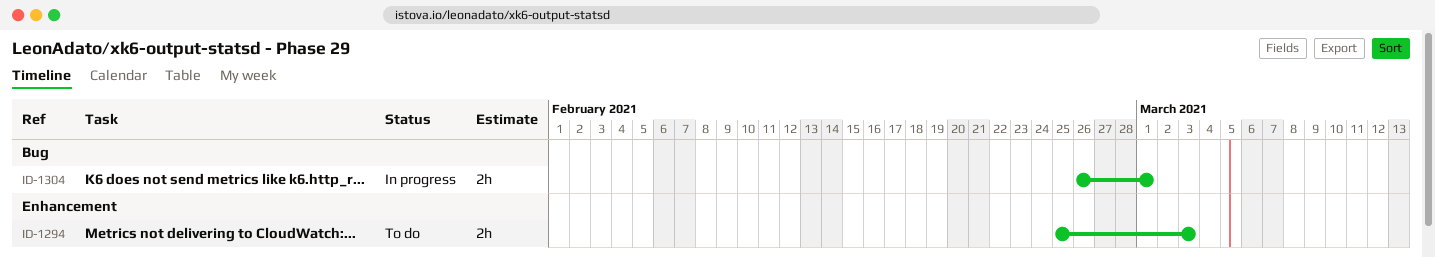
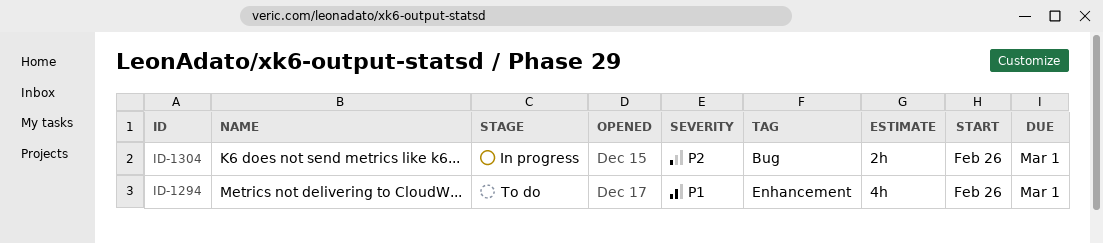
ID-1294, estimate: 2h -> 4h
ID-1294, start: Feb 25 -> Feb 26
ID-1294, due: Mar 3 -> Mar 1

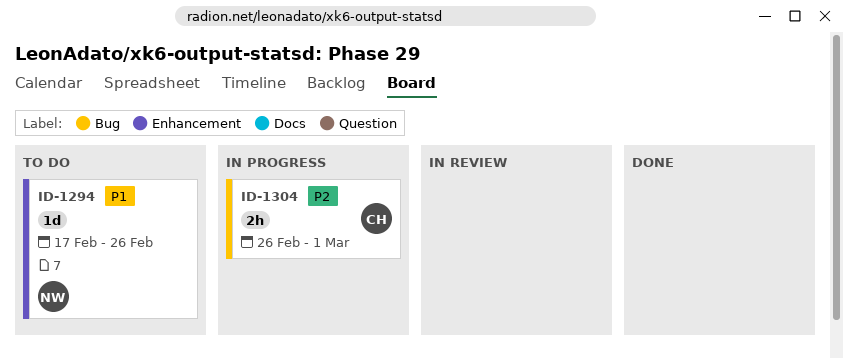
ID-1294, estimate: 4h -> 1d
ID-1294, start: Feb 26 -> Feb 17
ID-1294, due: Mar 1 -> Feb 26

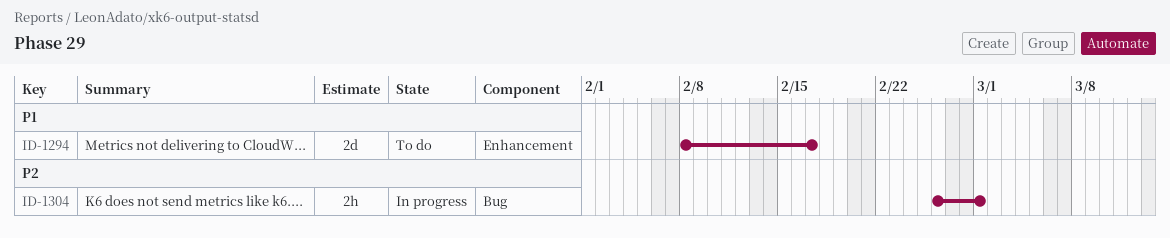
ID-1294, estimate: 1d -> 2d
ID-1294, start: Feb 17 -> Feb 8
ID-1294, due: Feb 26 -> Feb 17

